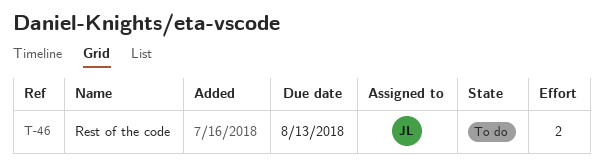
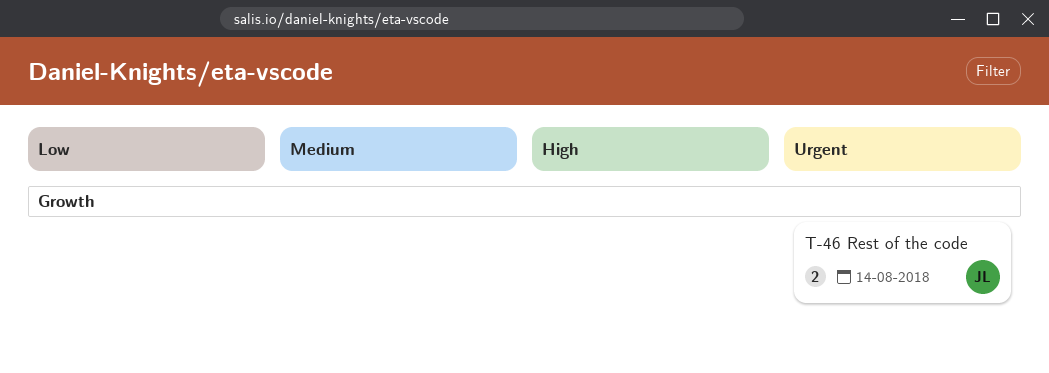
T-46, due: Aug 13 -> Aug 14

